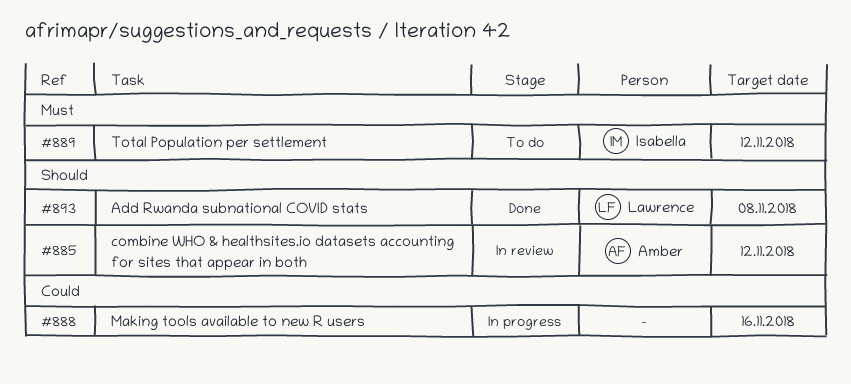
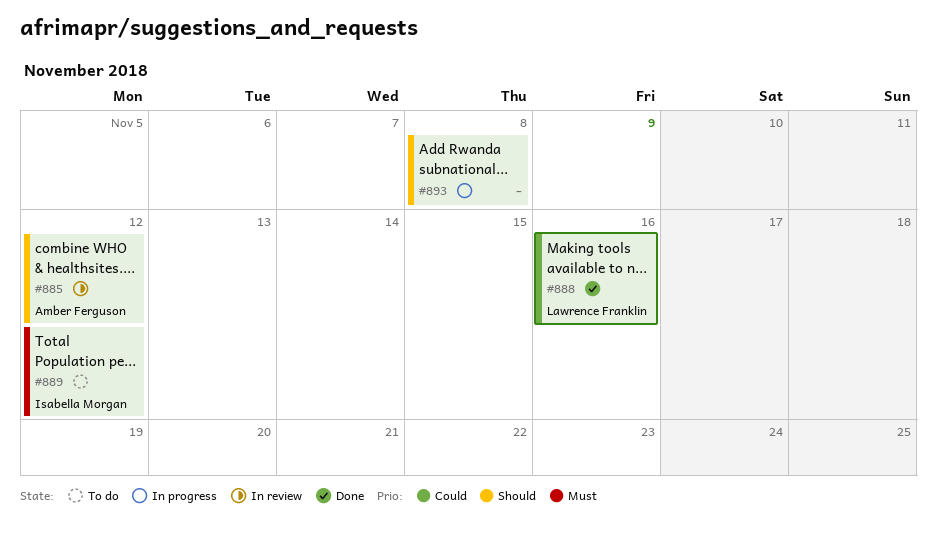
#888, status: In progress -> Done
#888, owner: none -> Lawrence Franklin
#893, status: Done -> In progress
#893, owner: Lawrence Franklin -> none

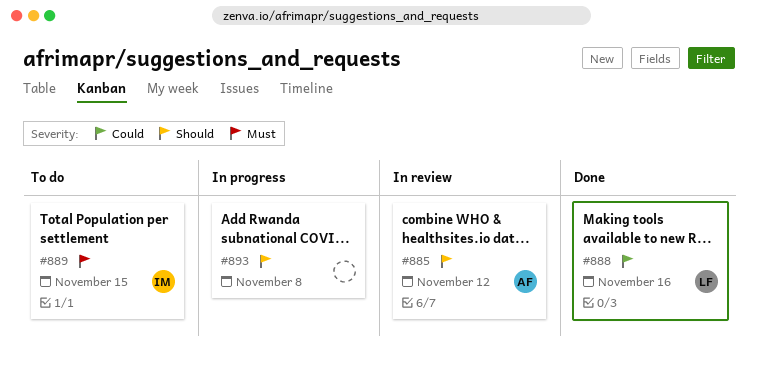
#889, due: Nov 12 -> Nov 15

